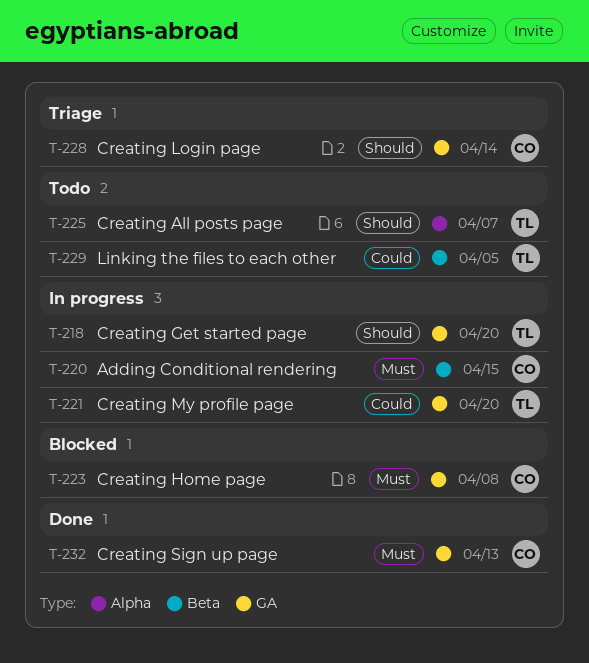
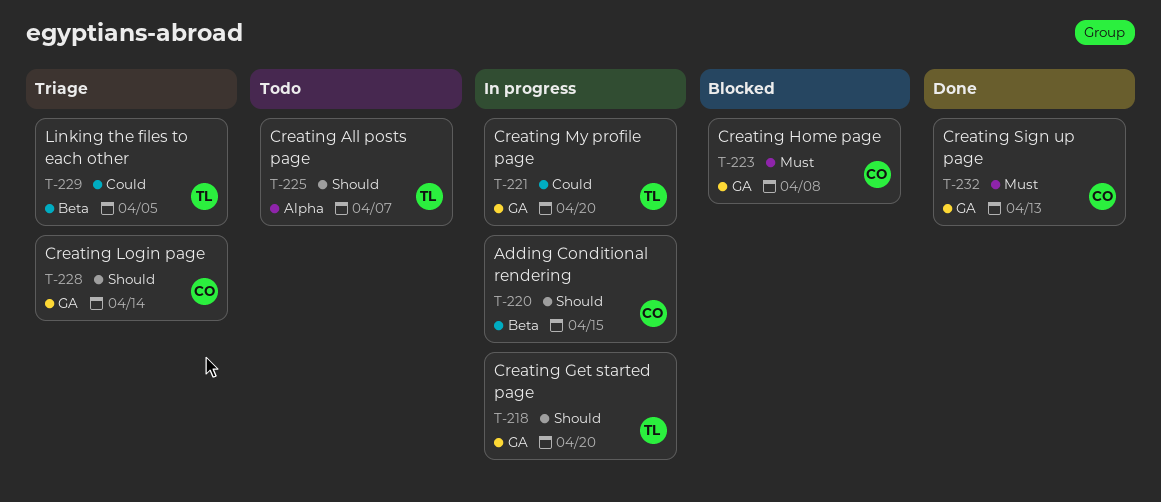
T-220, priority: Must -> Should
T-229, status: Todo -> Triage

